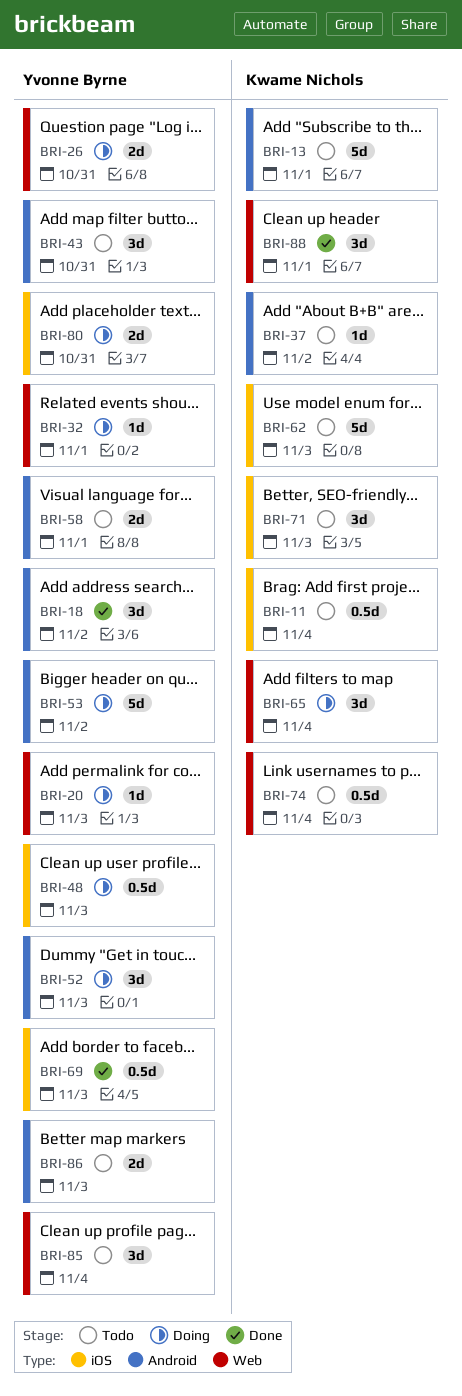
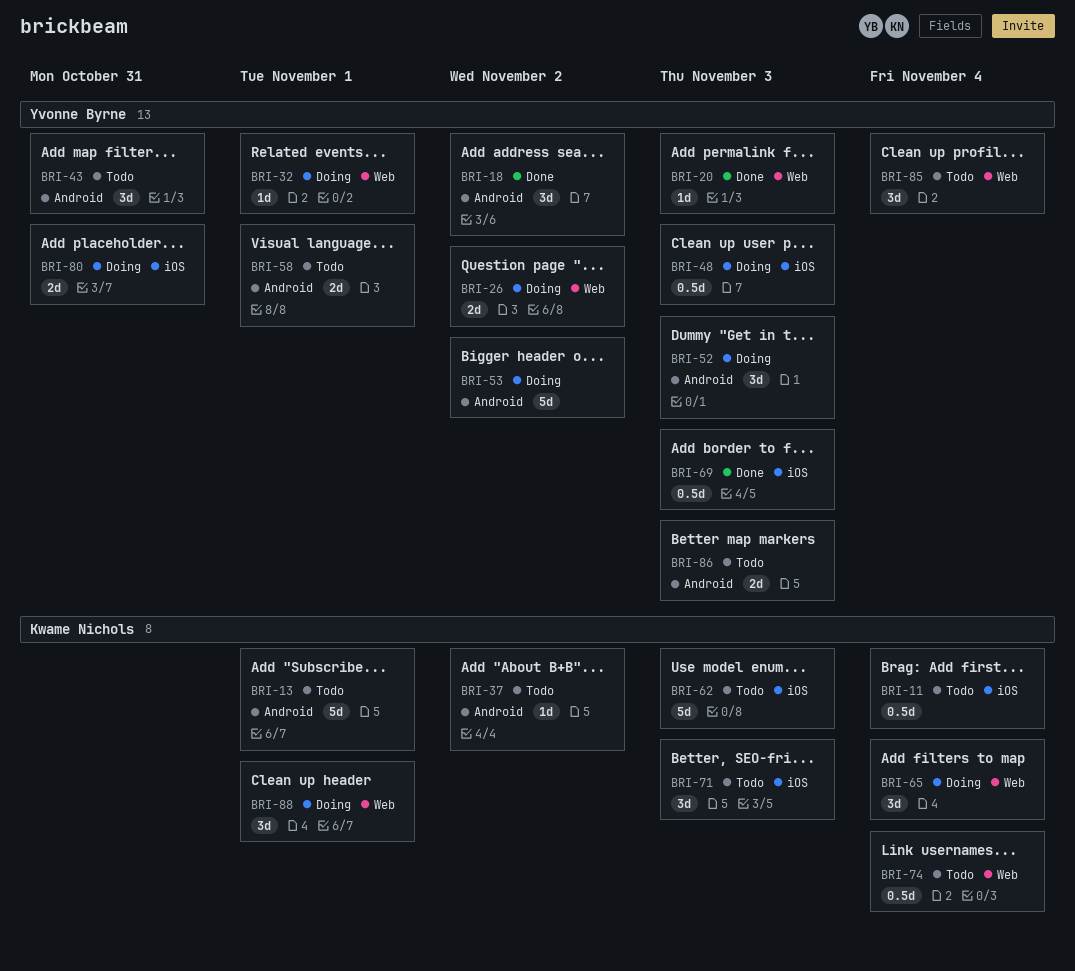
BRI-20, status: Doing -> Done
BRI-26, due: Oct 31 -> Nov 2
BRI-88, status: Done -> Doing

